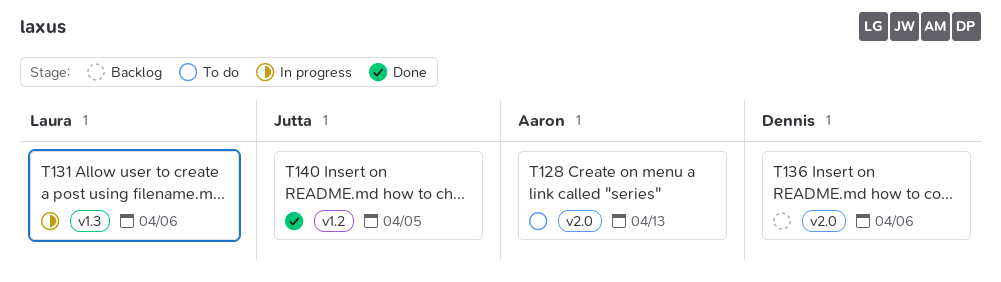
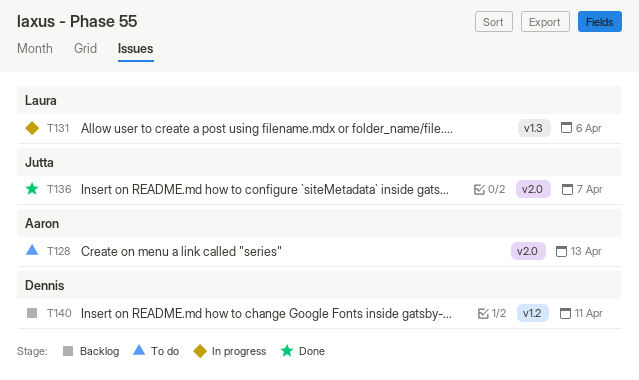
T136, status: Backlog -> Done
T136, owner: Dennis -> Jutta
T136, due: Apr 6 -> Apr 7
T140, status: Done -> Backlog
T140, owner: Jutta -> Dennis
T140, due: Apr 5 -> Apr 11

